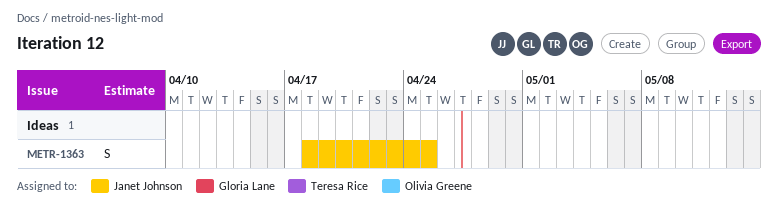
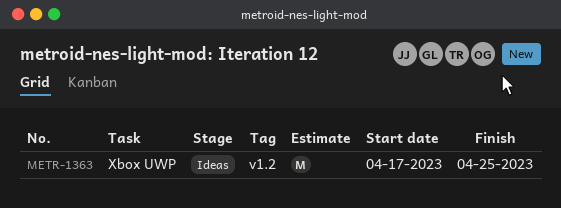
METR-1363, estimate: S -> M
METR-1363, start: Apr 18 -> Apr 17

